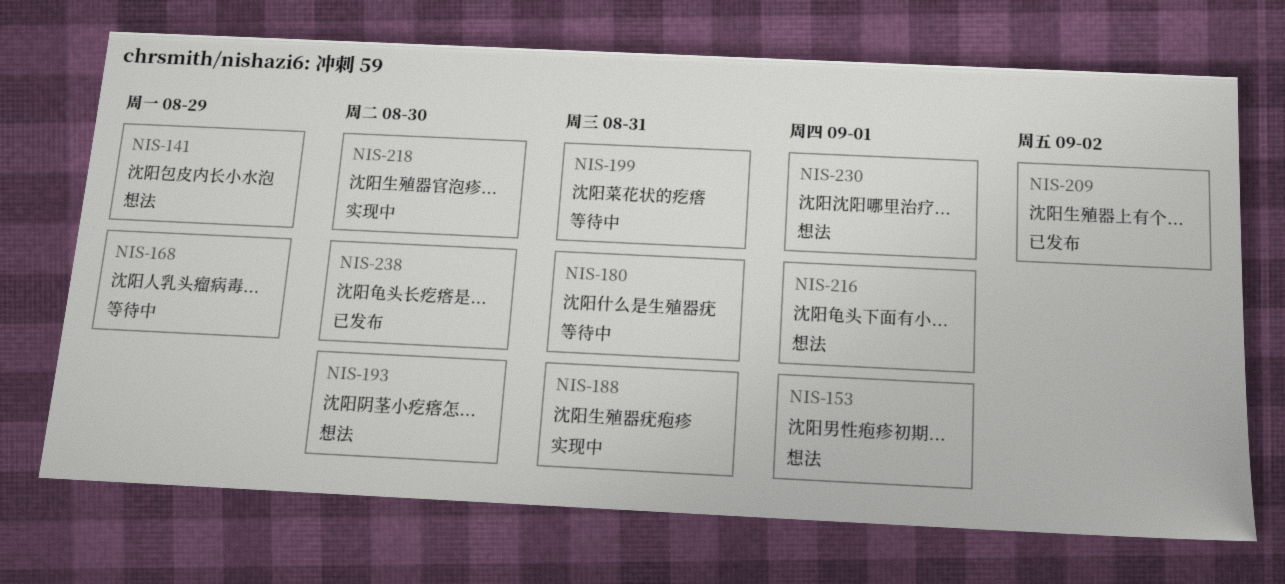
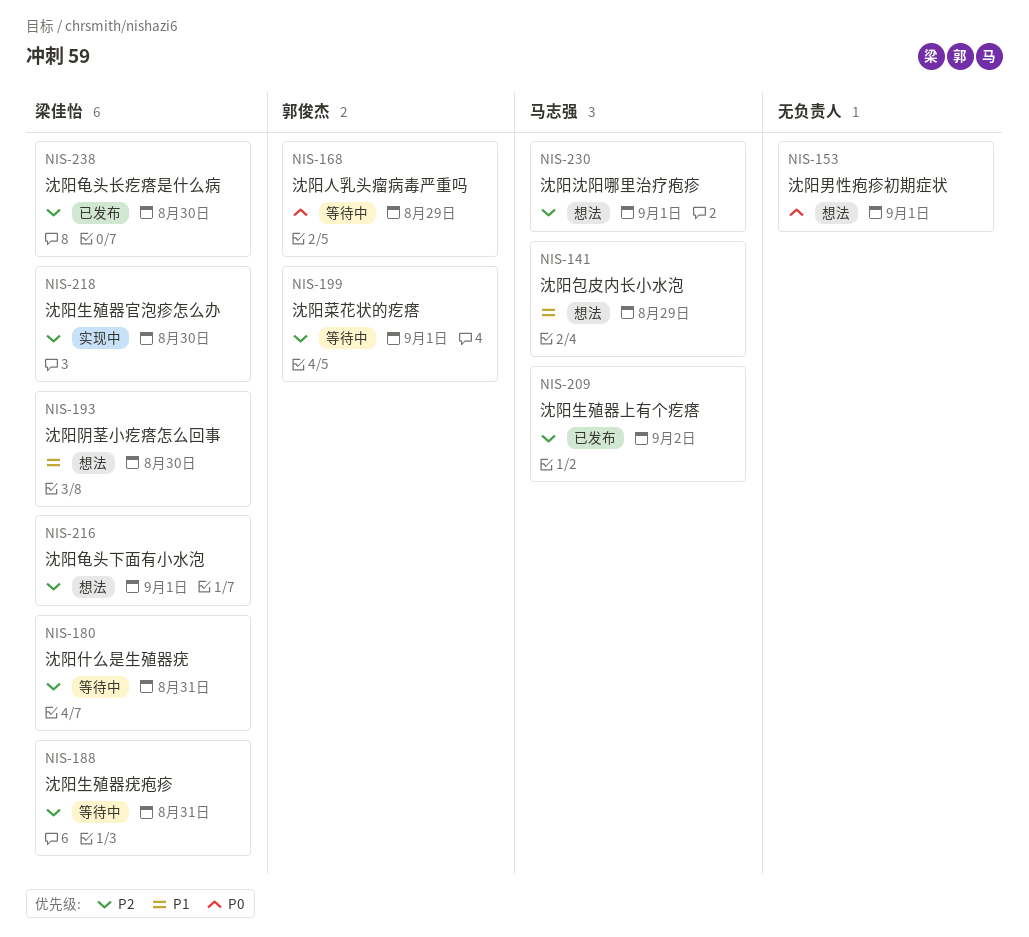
NIS-188, status: 实现中 -> 等待中
NIS-199, due: Aug 31 -> Sep 1

